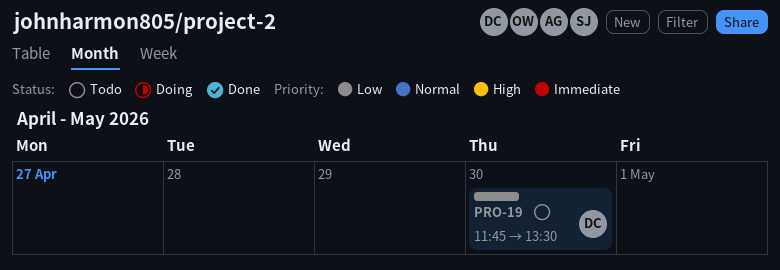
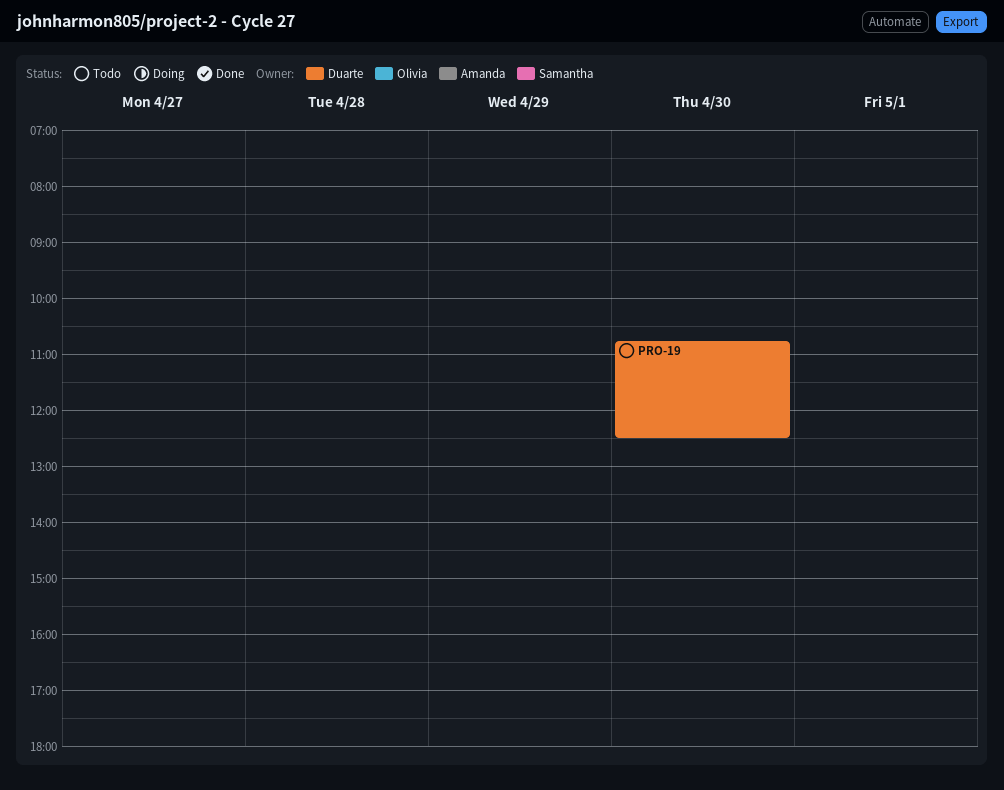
PRO-19, begins: 11:45 -> 10:45
PRO-19, ends: 13:30 -> 12:30

